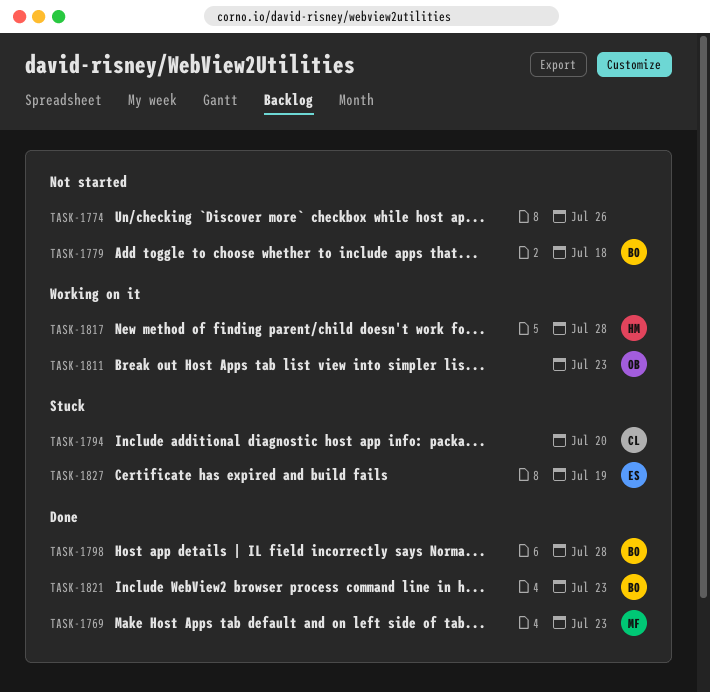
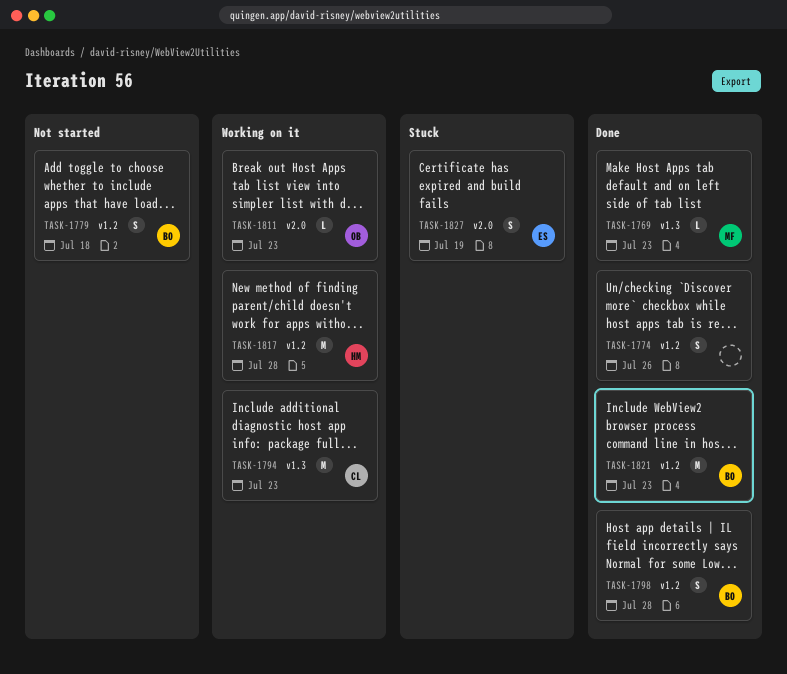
TASK-1774, status: Not started -> Done
TASK-1794, status: Stuck -> Working on it
TASK-1794, due: Jul 20 -> Jul 23

